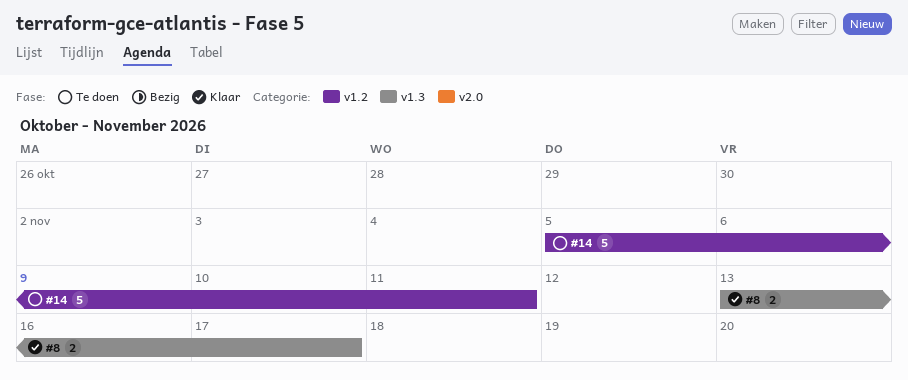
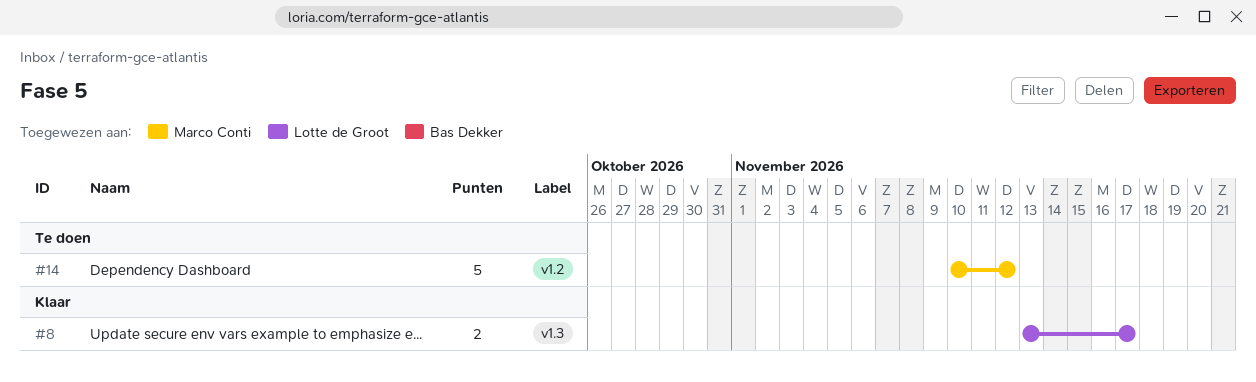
#14, start: Nov 5 -> Nov 10
#14, due: Nov 11 -> Nov 12

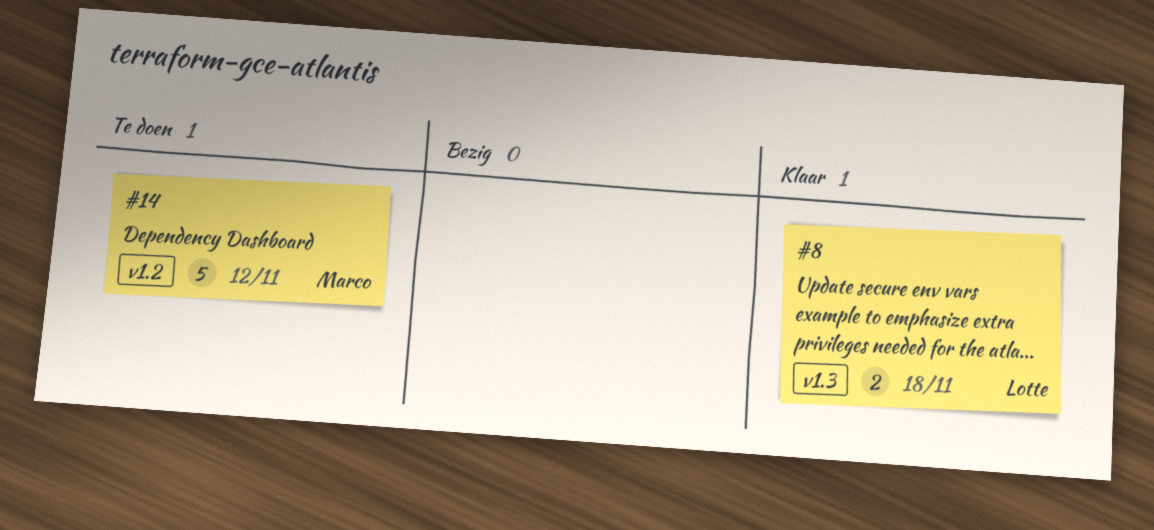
#8, due: Nov 17 -> Nov 18

